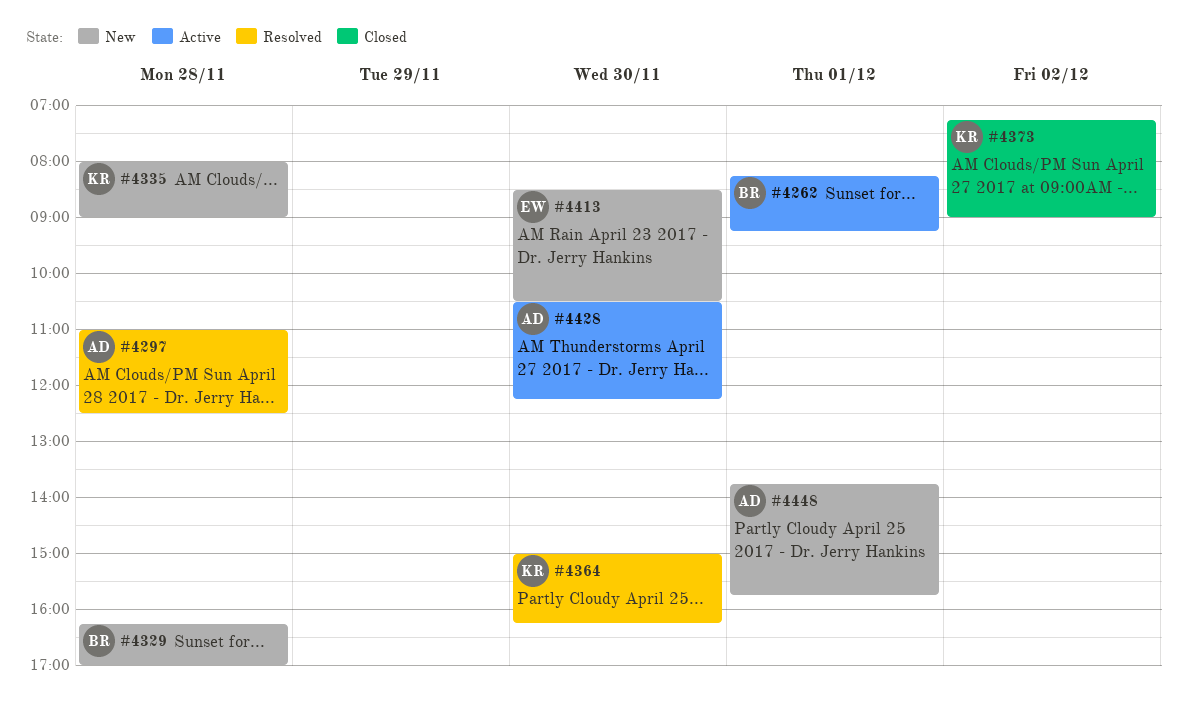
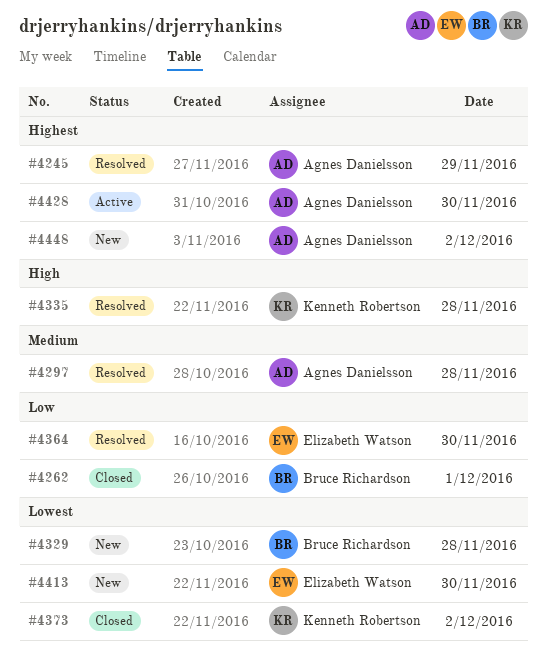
#4245: none -> present
#4262, status: Active -> Closed
#4335, status: New -> Resolved
#4364, owner: Kenneth Robertson -> Elizabeth Watson
#4448, day: Dec 1 -> Dec 2

